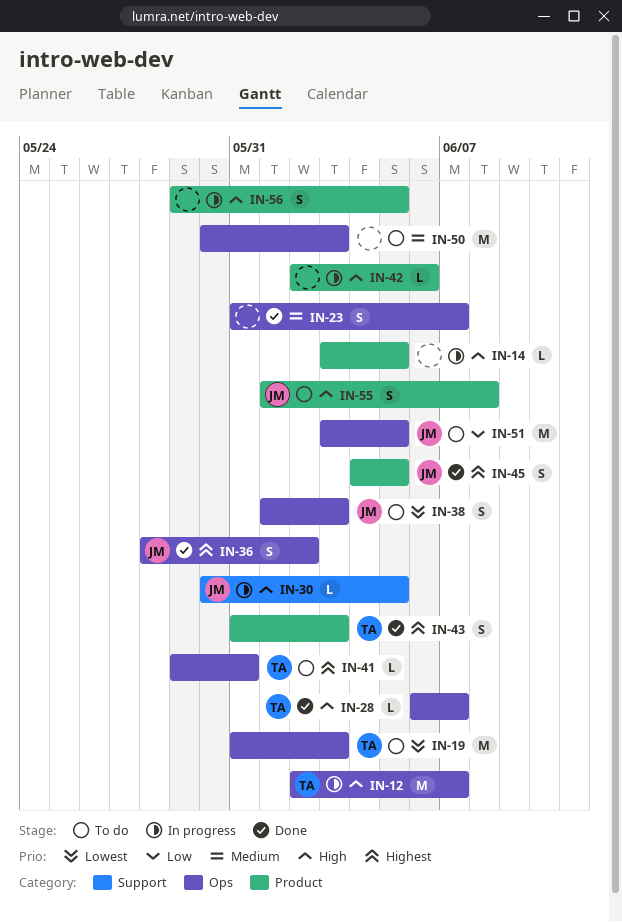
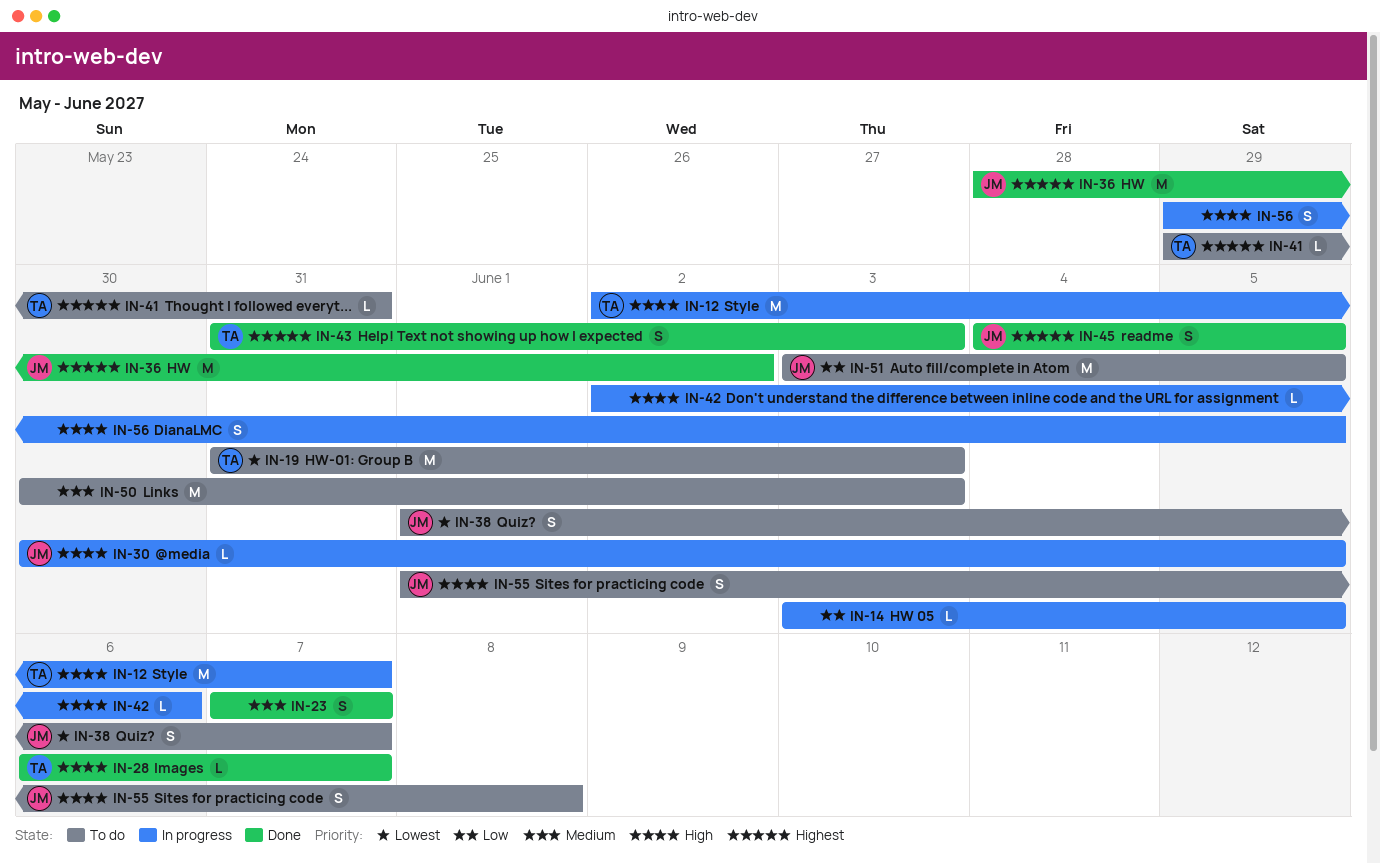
IN-14, priority: High -> Low
IN-23, start: May 31 -> Jun 7
IN-36, estimate: S -> M
IN-38, due: Jun 3 -> Jun 7

